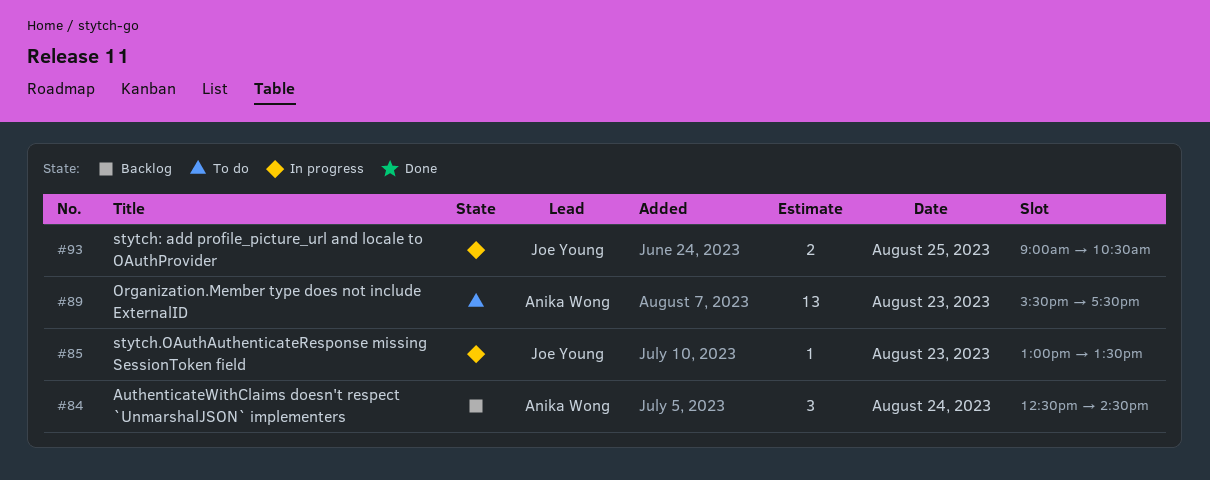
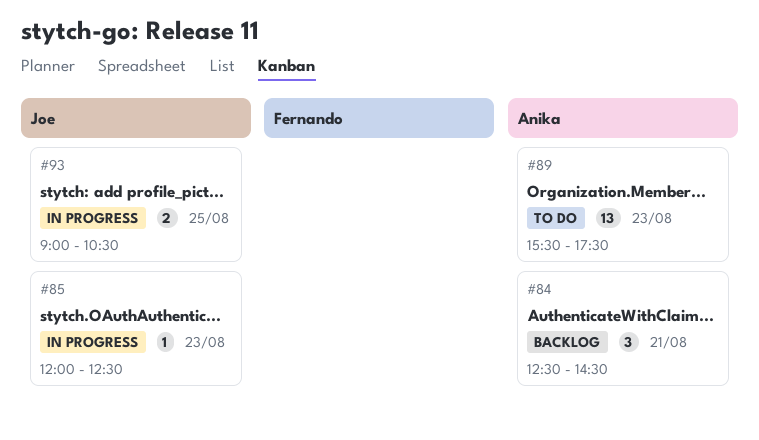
#84, day: Aug 24 -> Aug 21
#85, begins: 13:00 -> 12:00
#85, ends: 13:30 -> 12:30

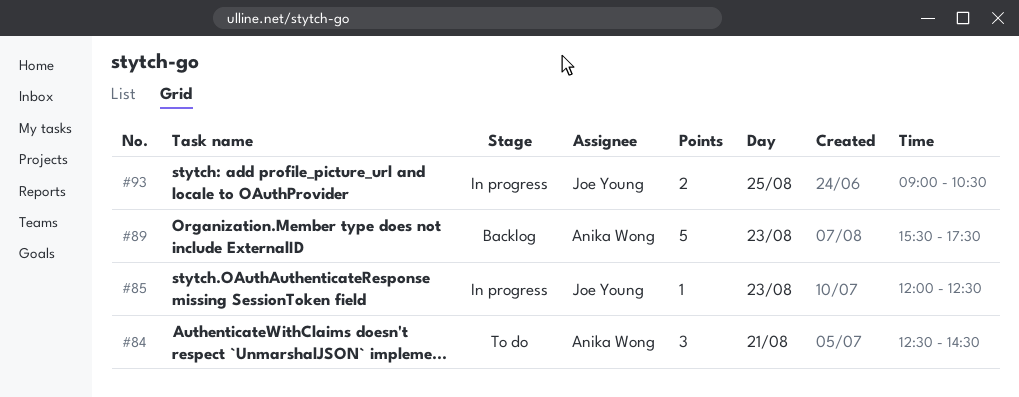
#84, status: Backlog -> To do
#89, status: To do -> Backlog
#89, estimate: 13 -> 5

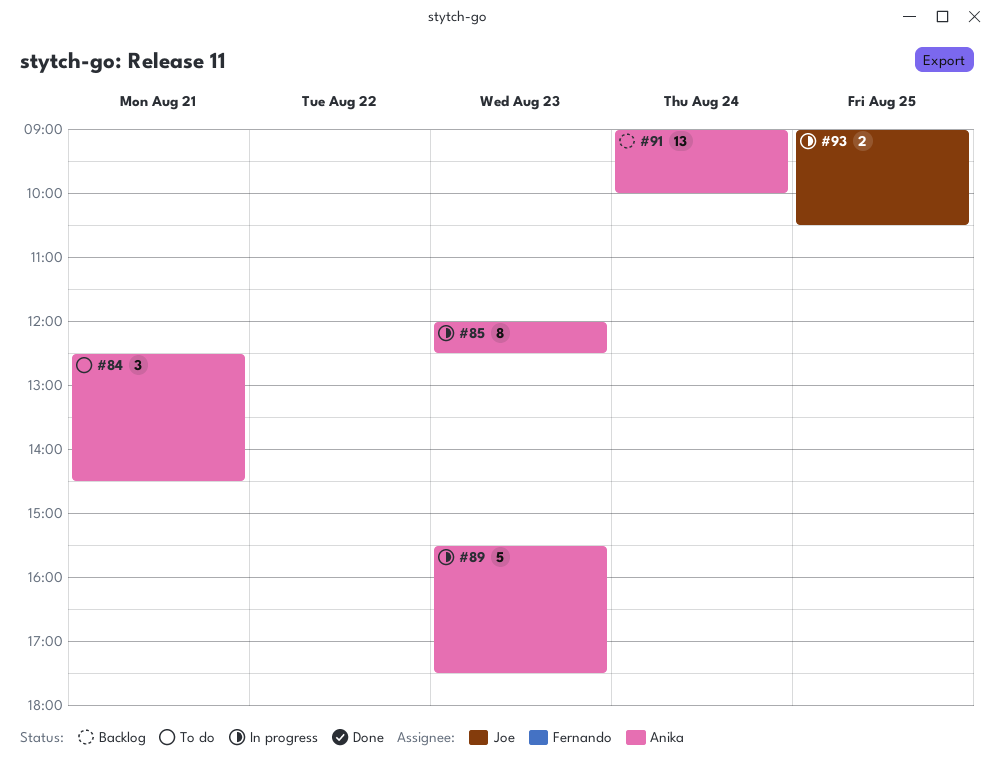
#85, owner: Joe Young -> Anika Wong
#85, estimate: 1 -> 8
#89, status: Backlog -> In progress
#91: none -> present

